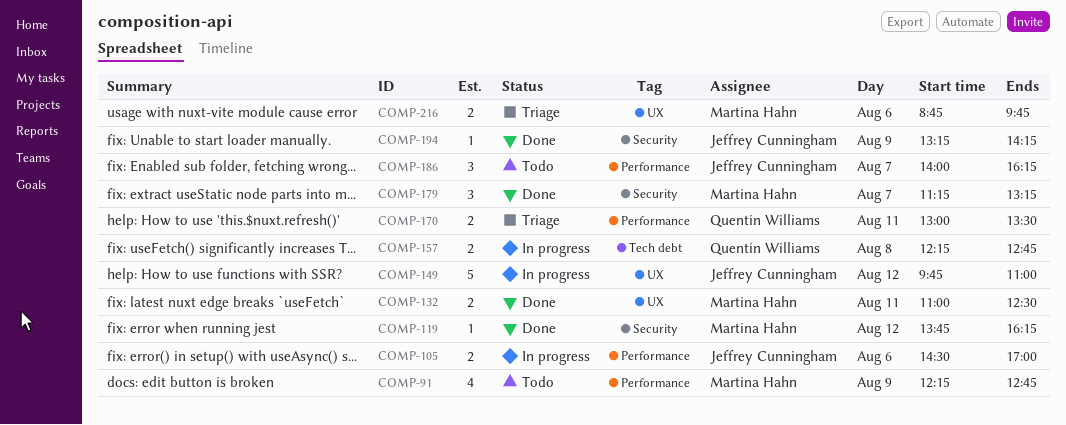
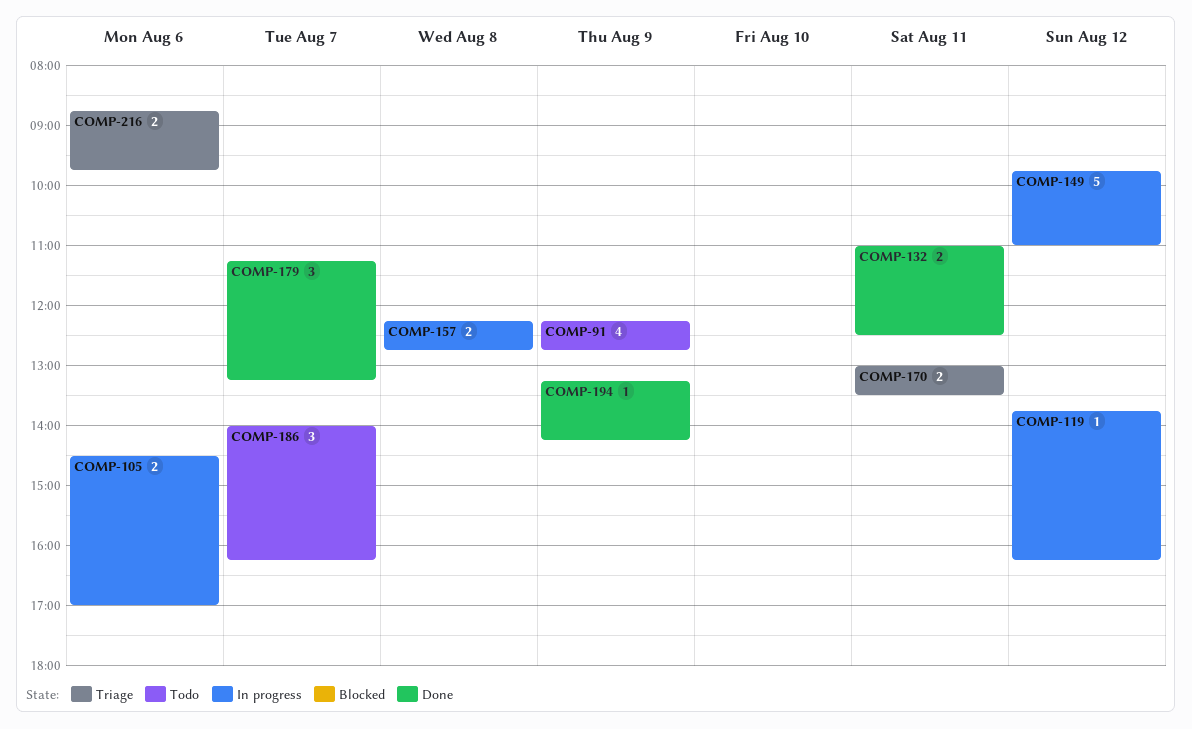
COMP-119, status: Done -> In progress

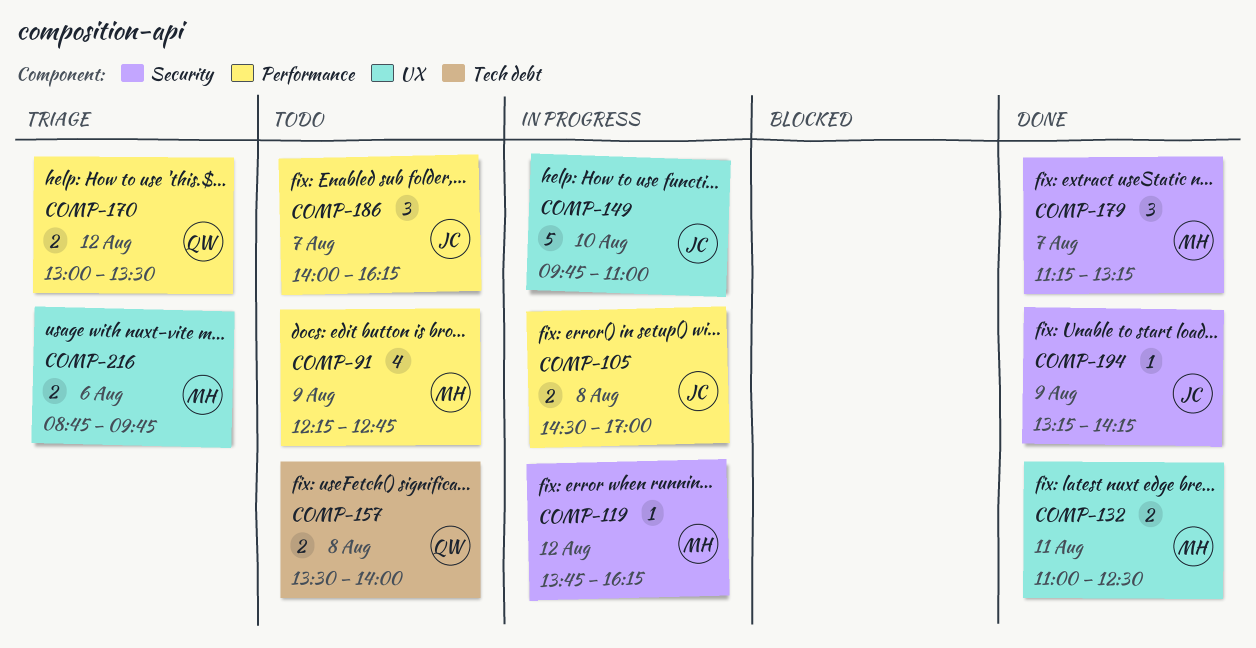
COMP-105, day: Aug 6 -> Aug 8
COMP-149, day: Aug 12 -> Aug 10
COMP-157, status: In progress -> Todo
COMP-157, begins: 12:15 -> 13:30
COMP-157, ends: 12:45 -> 14:00
COMP-170, day: Aug 11 -> Aug 12

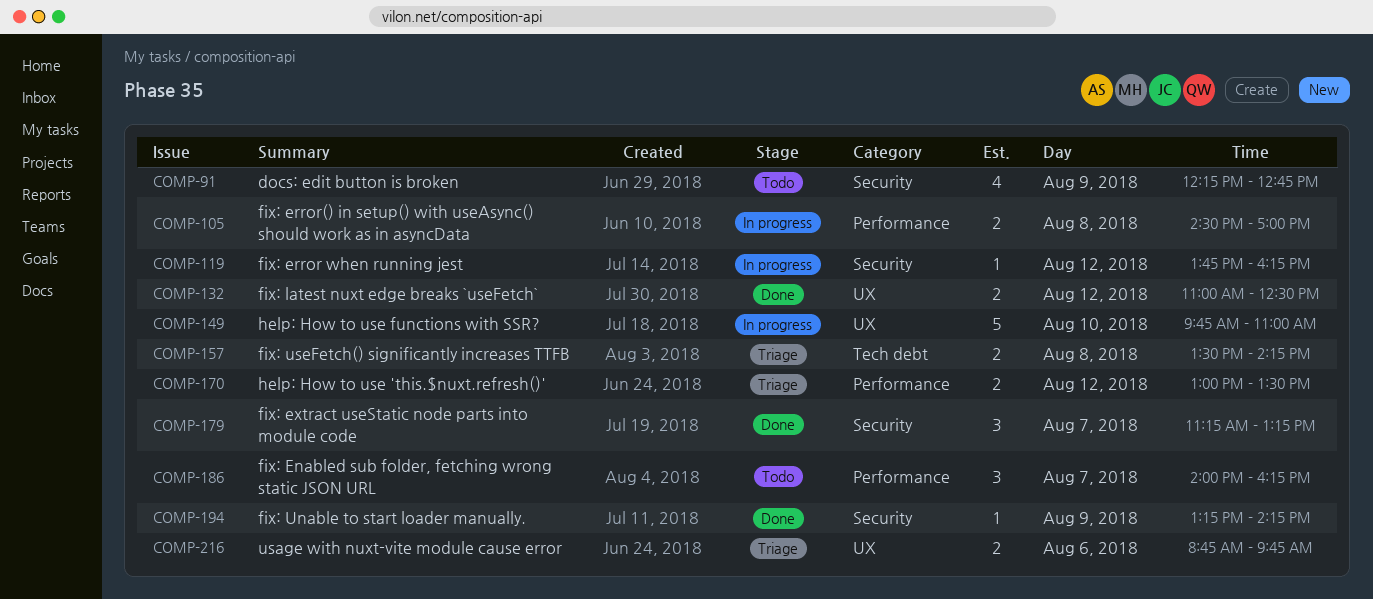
COMP-91, label: Performance -> Security
COMP-132, day: Aug 11 -> Aug 12
COMP-157, status: Todo -> Triage
COMP-157, ends: 14:00 -> 14:15

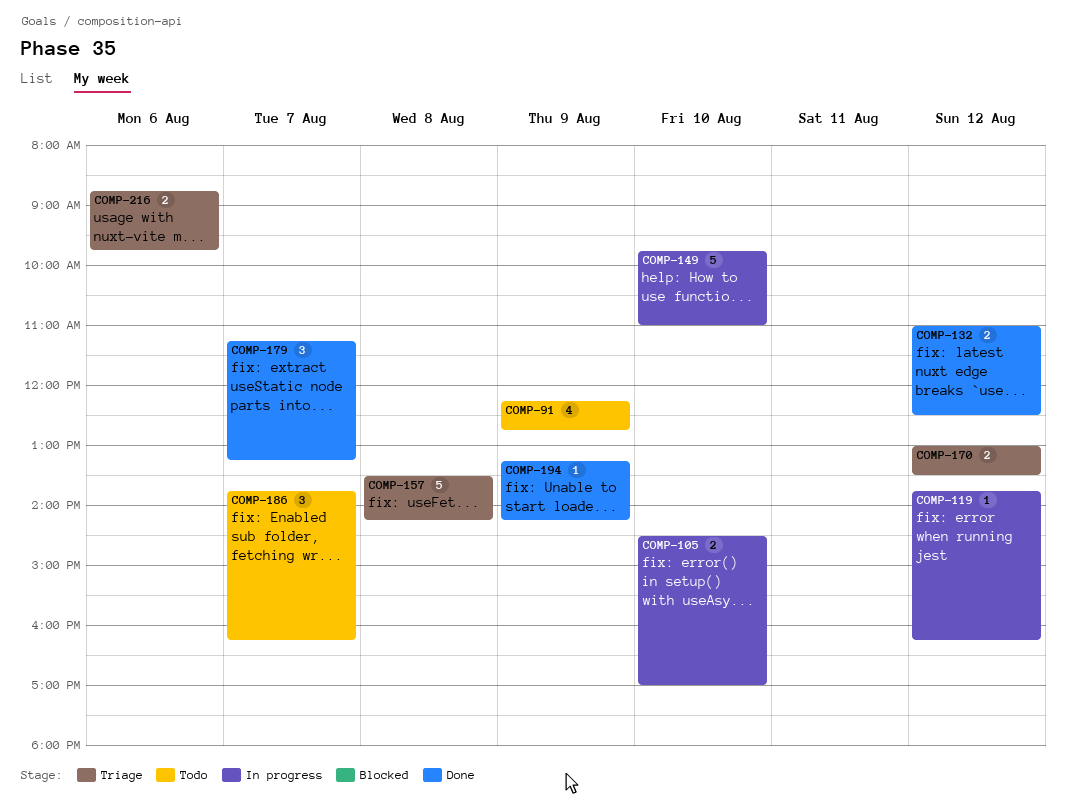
COMP-105, day: Aug 8 -> Aug 10
COMP-157, estimate: 2 -> 5
COMP-186, begins: 14:00 -> 13:45

